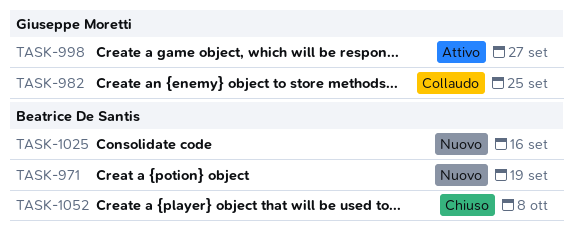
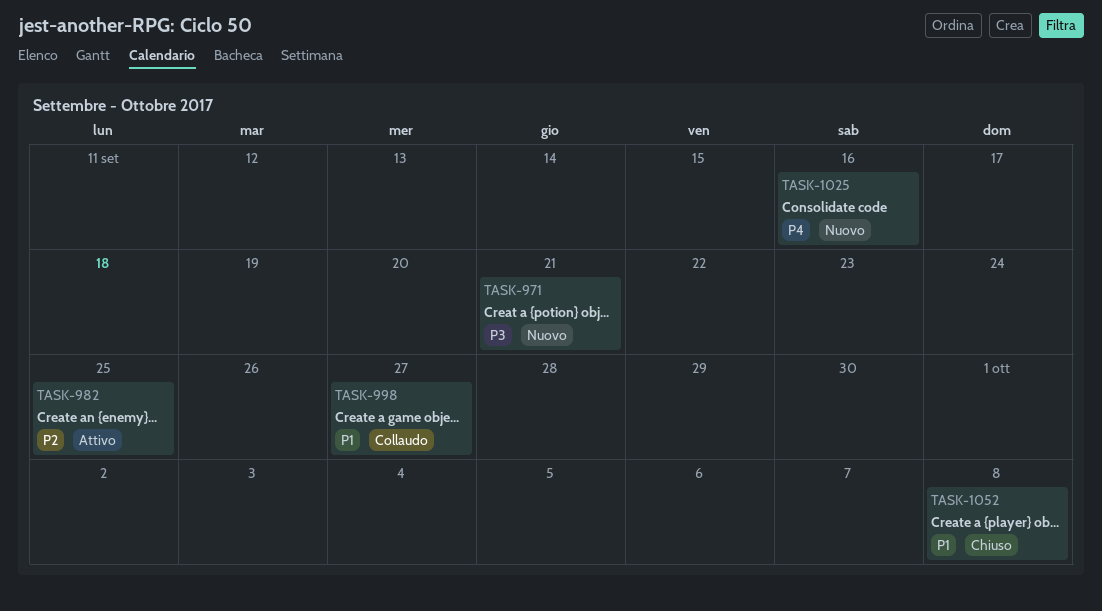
TASK-971, due: Sep 19 -> Sep 21
TASK-982, status: Collaudo -> Attivo
TASK-998, status: Attivo -> Collaudo

